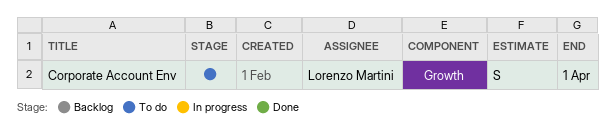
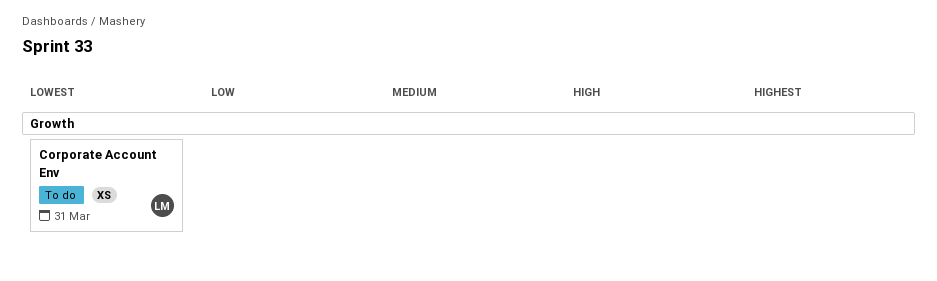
Corporate Account Env, estimate: S -> XS
Corporate Account Env, due: Apr 1 -> Mar 31

